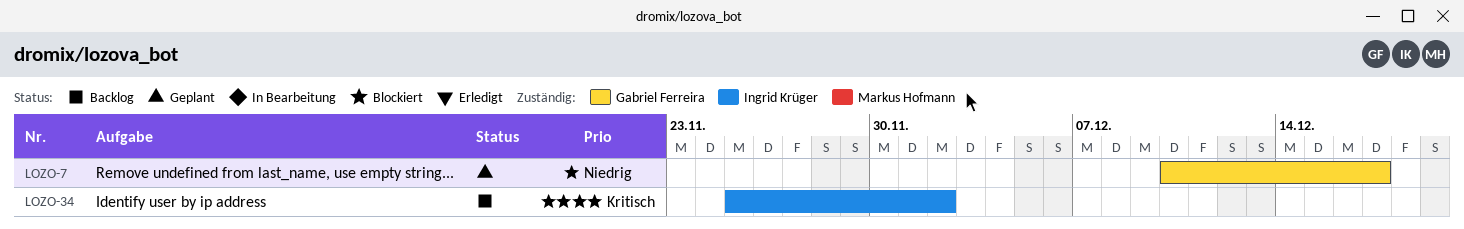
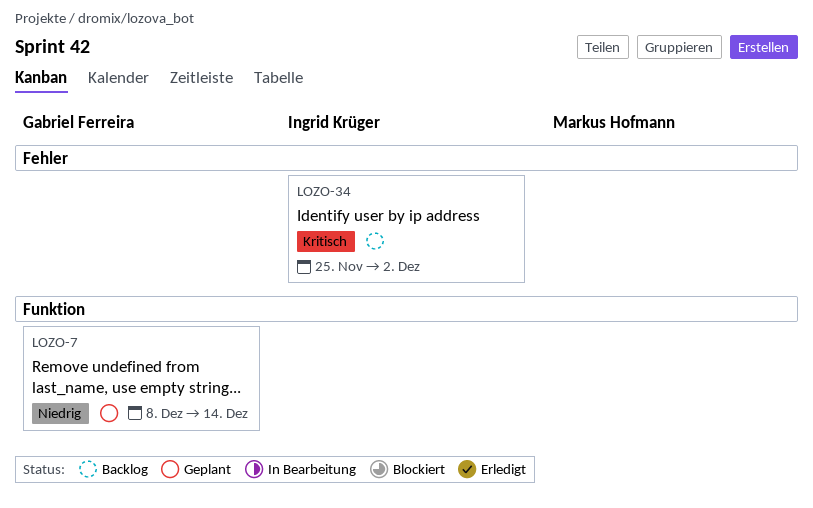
LOZO-7, start: Dec 10 -> Dec 8
LOZO-7, due: Dec 17 -> Dec 14

